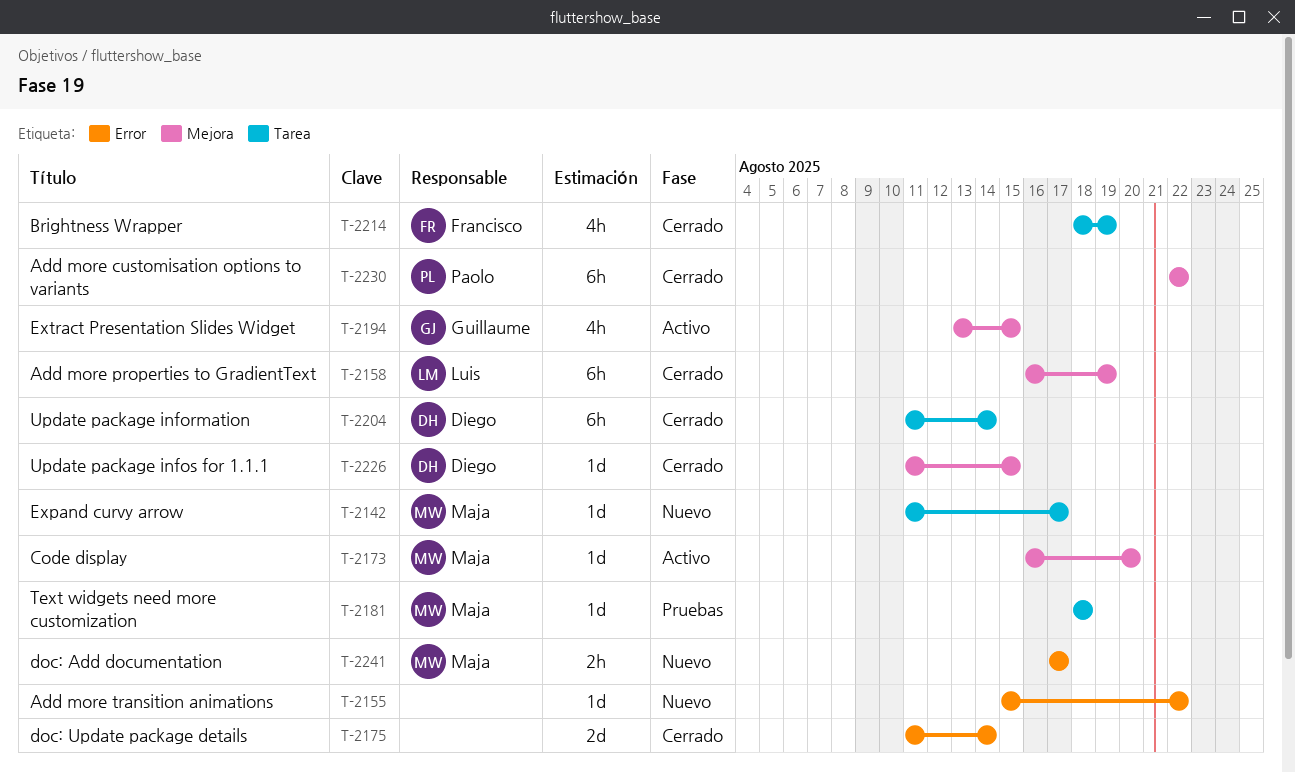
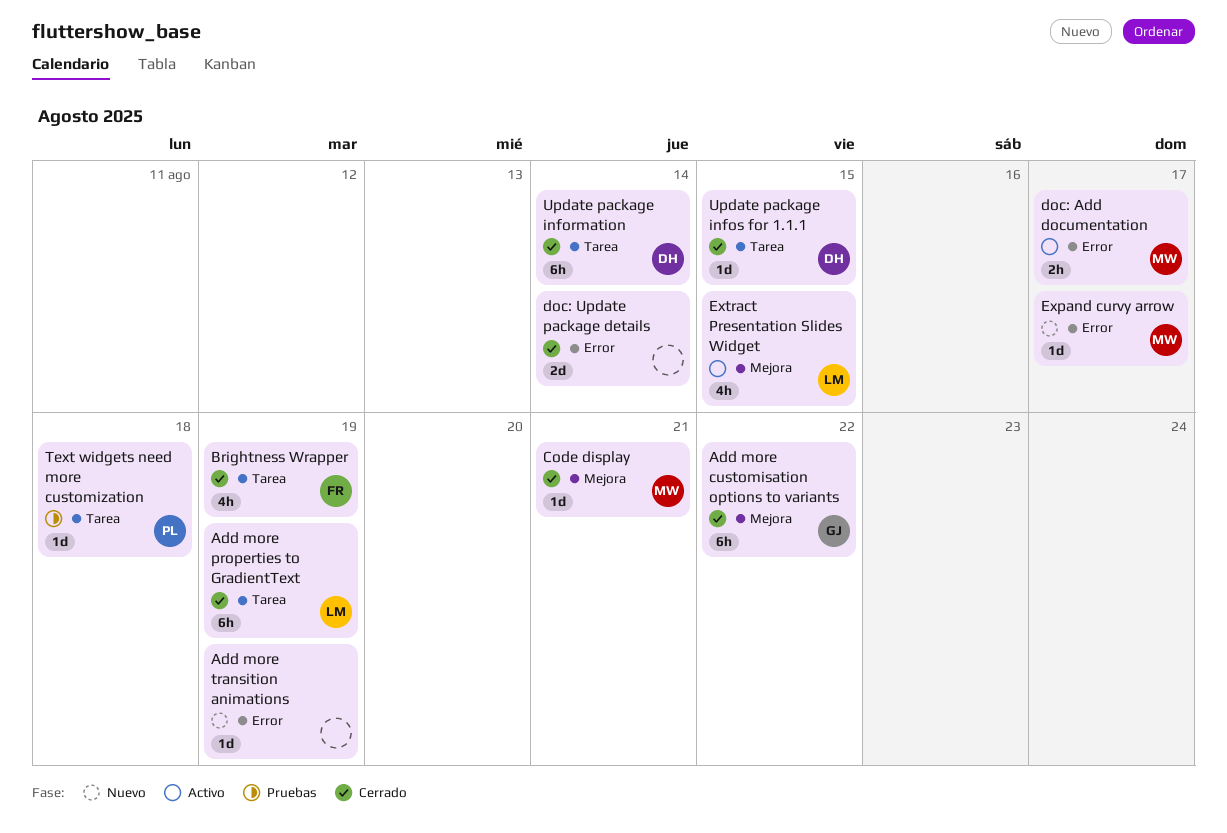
Add more customisation options to variants, owner: Paolo -> Guillaume
Add more properties to GradientText, label: Mejora -> Tarea
Add more transition animations, due: Aug 22 -> Aug 19
Code display, status: Activo -> Cerrado
Code display, due: Aug 20 -> Aug 21
doc: Add documentation, status: Nuevo -> Activo
Expand curvy arrow, label: Tarea -> Error
Extract Presentation Slides Widget, owner: Guillaume -> Luis
Text widgets need more customization, owner: Maja -> Paolo
Update package infos for 1.1.1, label: Mejora -> Tarea

